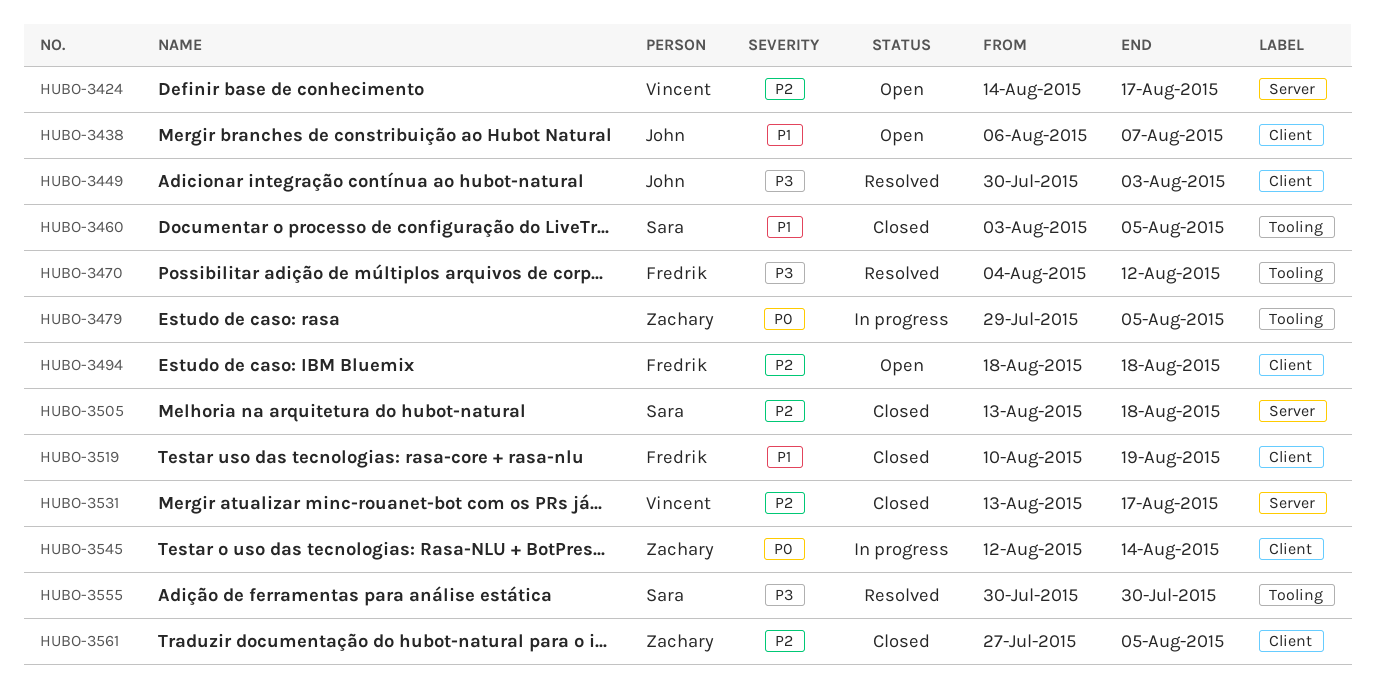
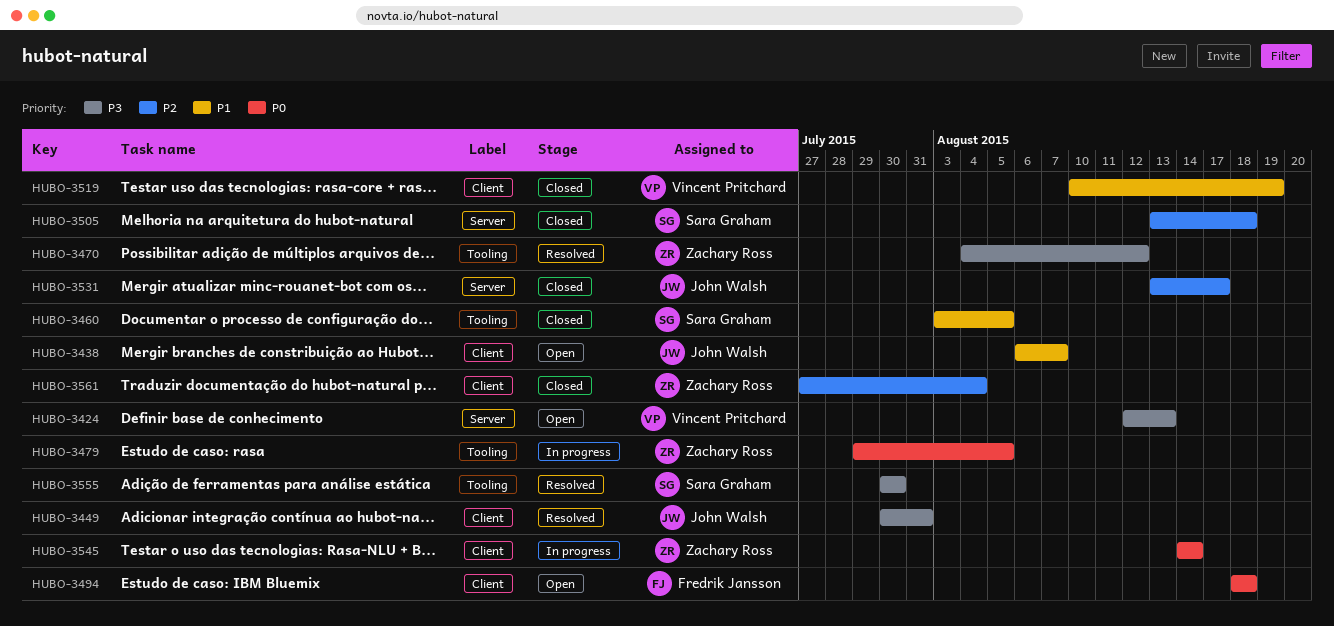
HUBO-3424, priority: P2 -> P3
HUBO-3424, start: Aug 14 -> Aug 12
HUBO-3424, due: Aug 17 -> Aug 13
HUBO-3449, due: Aug 3 -> Jul 31
HUBO-3470, owner: Fredrik Jansson -> Zachary Ross
HUBO-3494, priority: P2 -> P0
HUBO-3519, owner: Fredrik Jansson -> Vincent Pritchard
HUBO-3531, owner: Vincent Pritchard -> John Walsh
HUBO-3545, start: Aug 12 -> Aug 14
HUBO-3561, due: Aug 5 -> Aug 4

